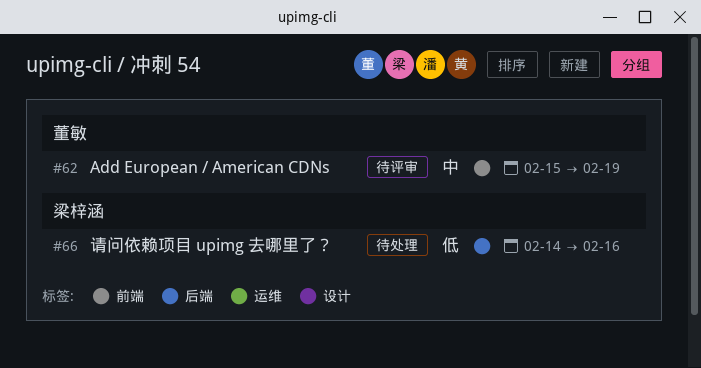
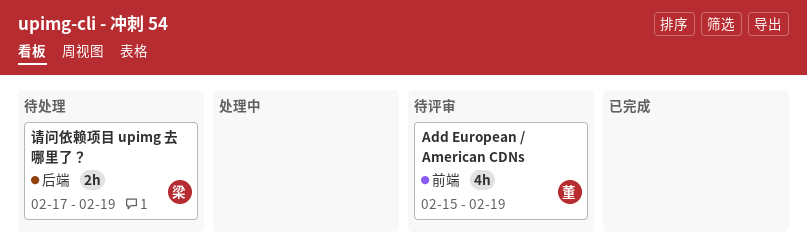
请问依赖项目 upimg 去哪里了？, start: Feb 14 -> Feb 17
请问依赖项目 upimg 去哪里了？, due: Feb 16 -> Feb 19

